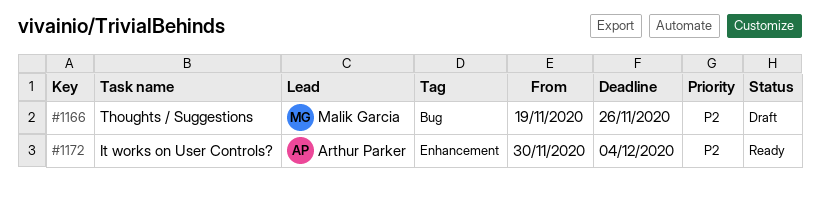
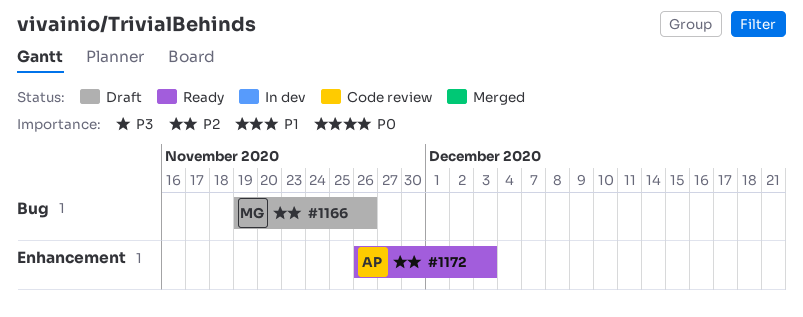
#1172, start: Nov 30 -> Nov 26
#1172, due: Dec 4 -> Dec 3

